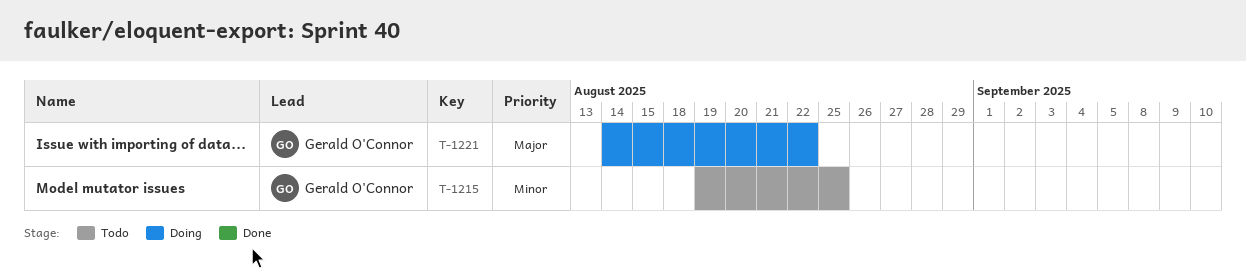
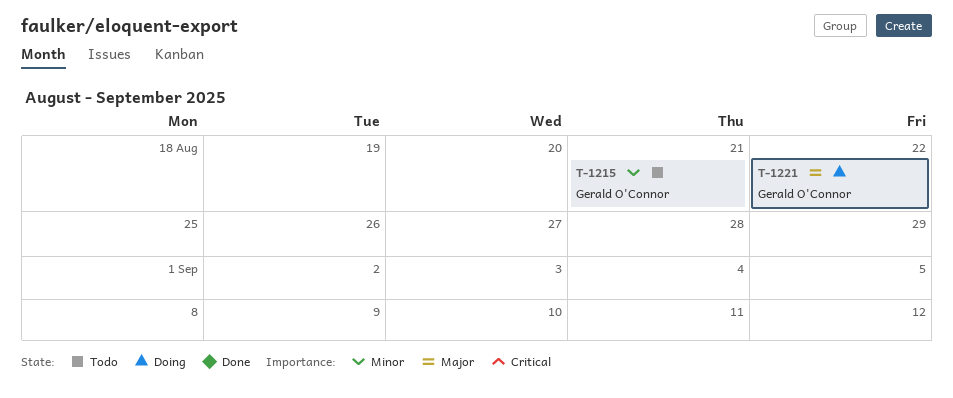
T-1215, due: Aug 25 -> Aug 21

